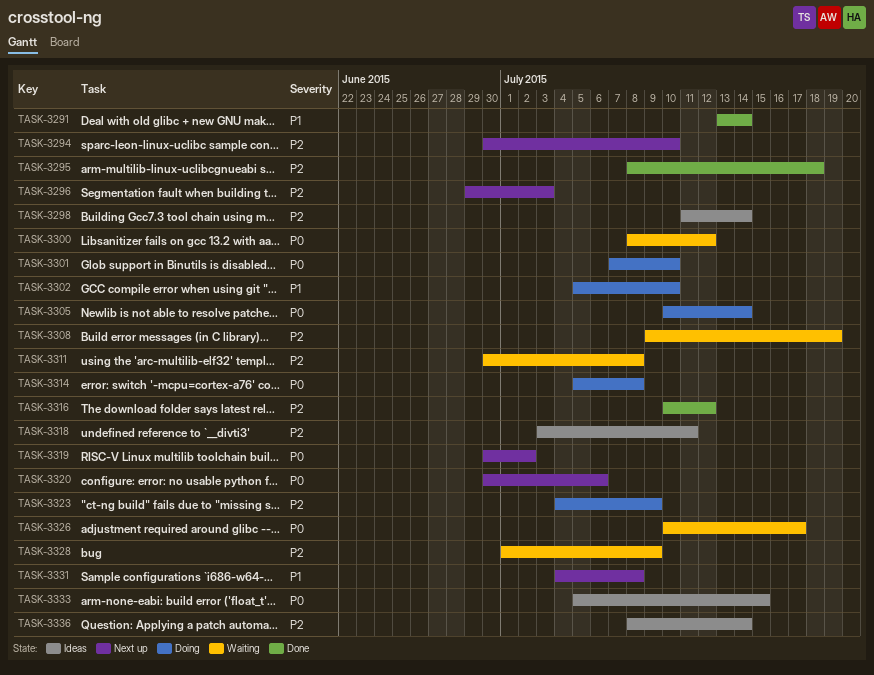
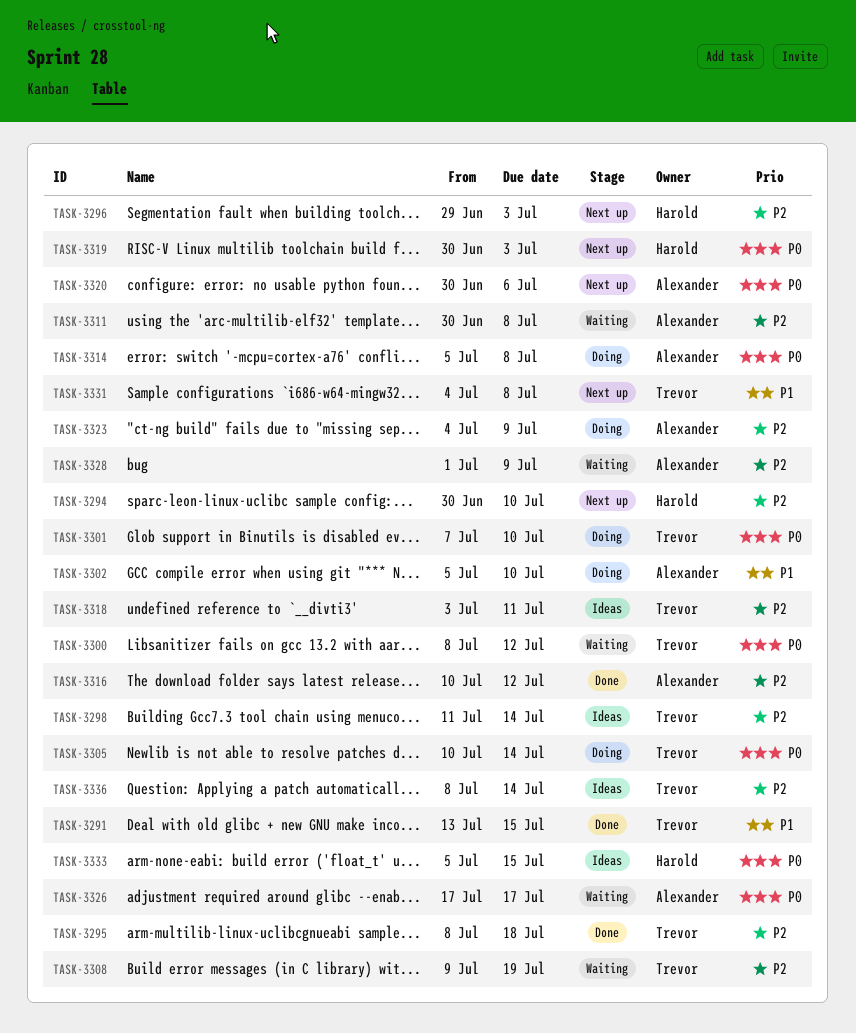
TASK-3291, due: Jul 14 -> Jul 15
TASK-3319, due: Jul 2 -> Jul 3
TASK-3326, start: Jul 10 -> Jul 17

